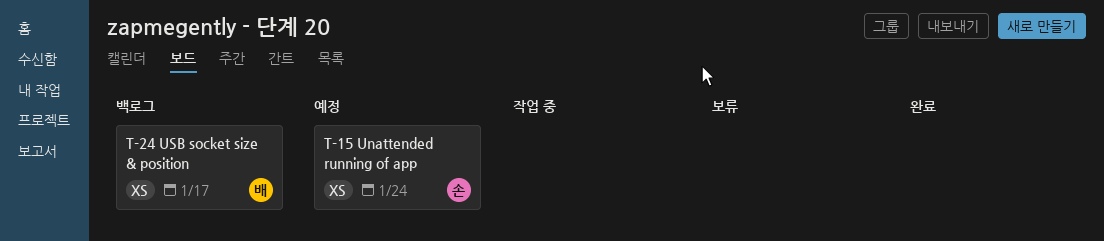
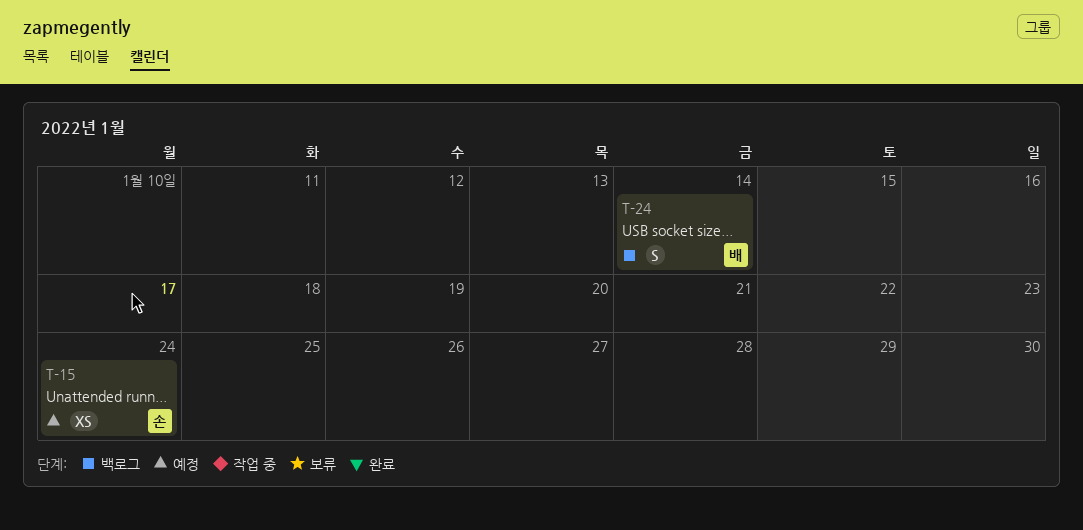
T-24, estimate: XS -> S
T-24, due: Jan 17 -> Jan 14

